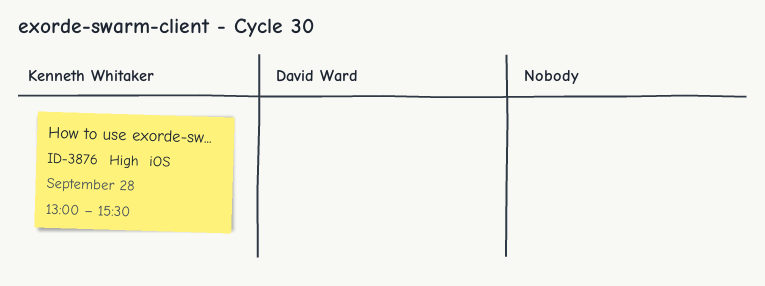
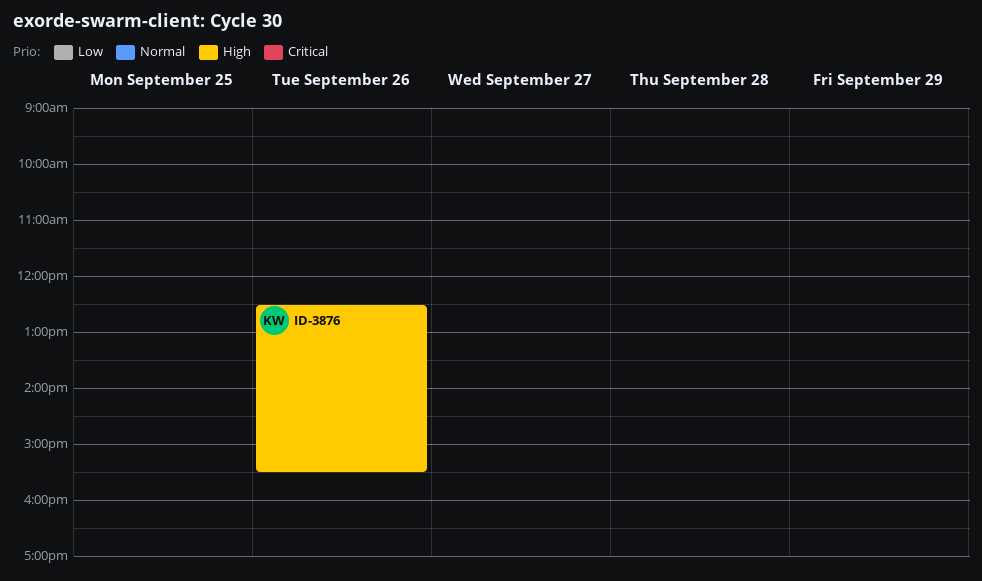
ID-3876, day: Sep 28 -> Sep 26
ID-3876, begins: 13:00 -> 12:30

